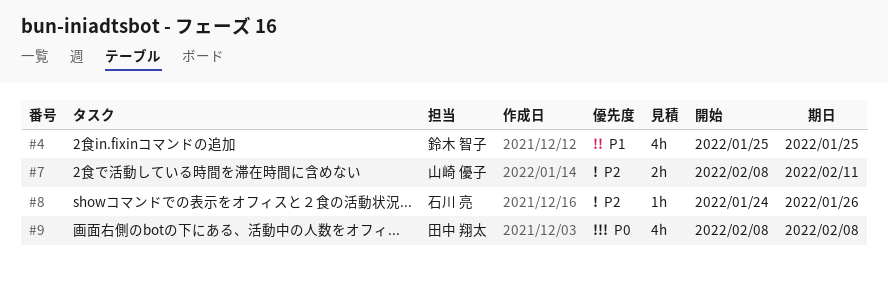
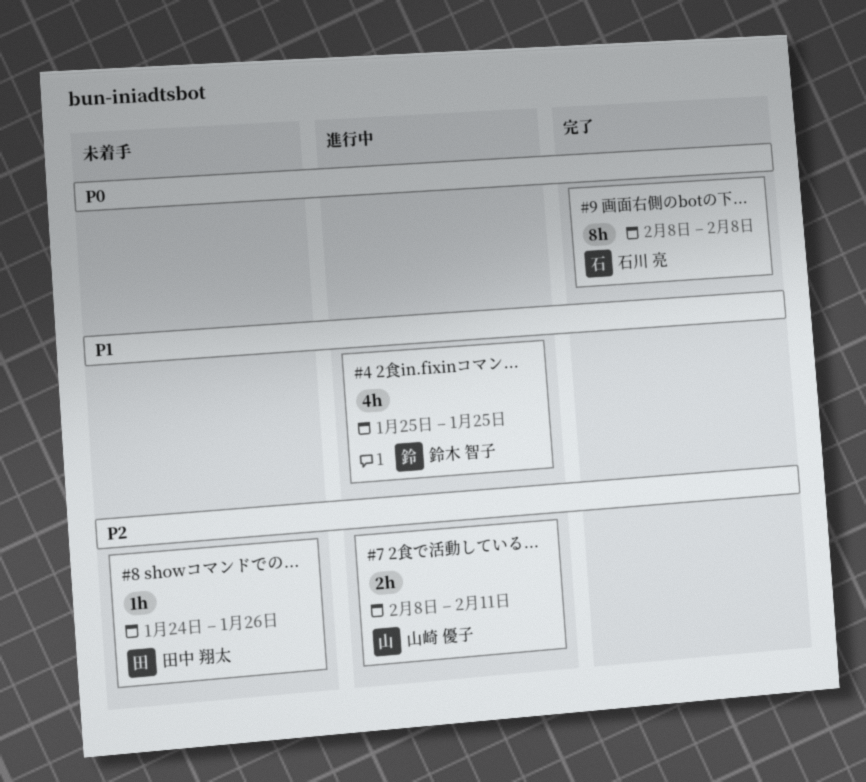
#8, owner: 石川 亮 -> 田中 翔太
#9, owner: 田中 翔太 -> 石川 亮
#9, estimate: 4h -> 8h

